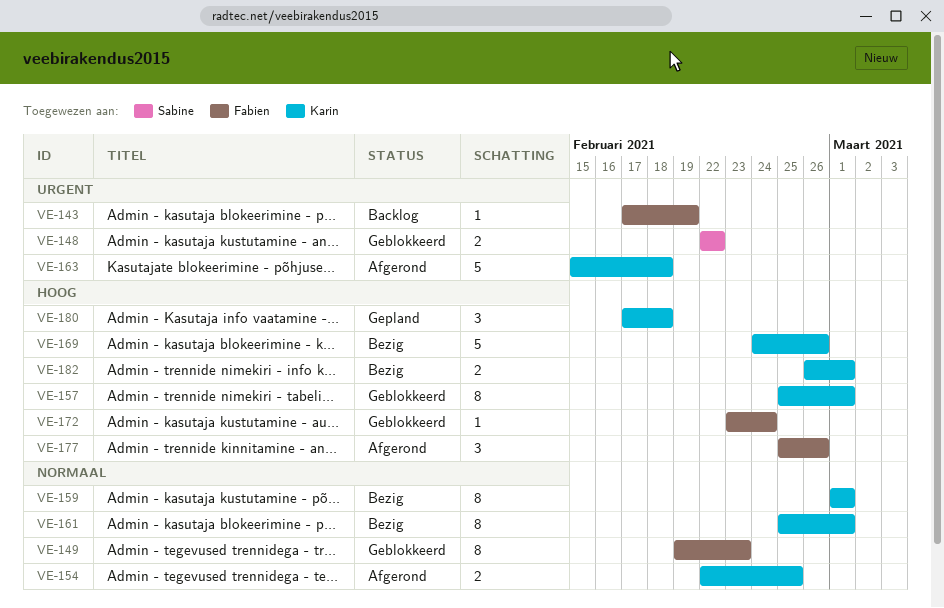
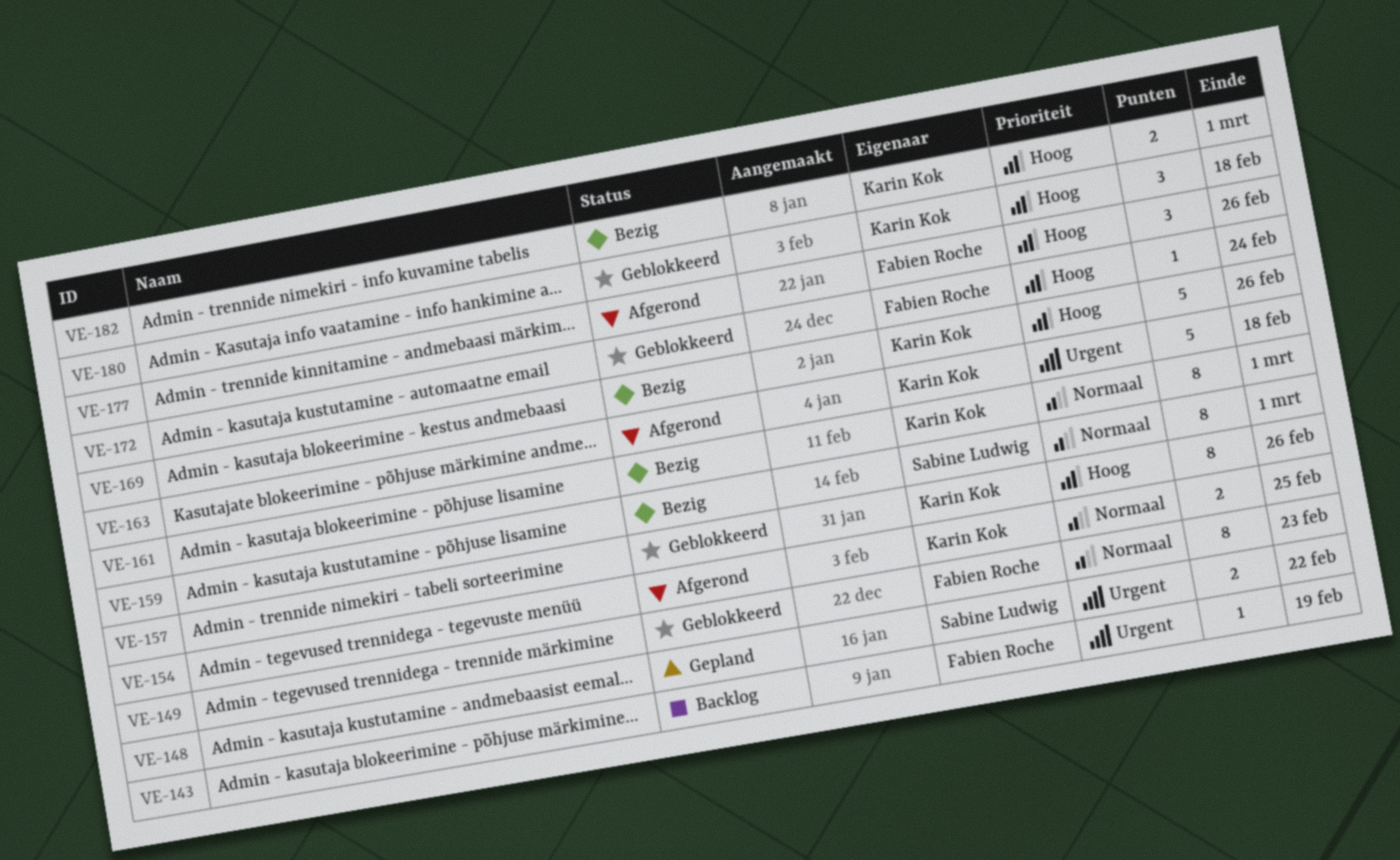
VE-148, status: Geblokkeerd -> Gepland
VE-157, due: Mar 1 -> Feb 26
VE-159, owner: Karin Kok -> Sabine Ludwig
VE-180, status: Gepland -> Geblokkeerd

